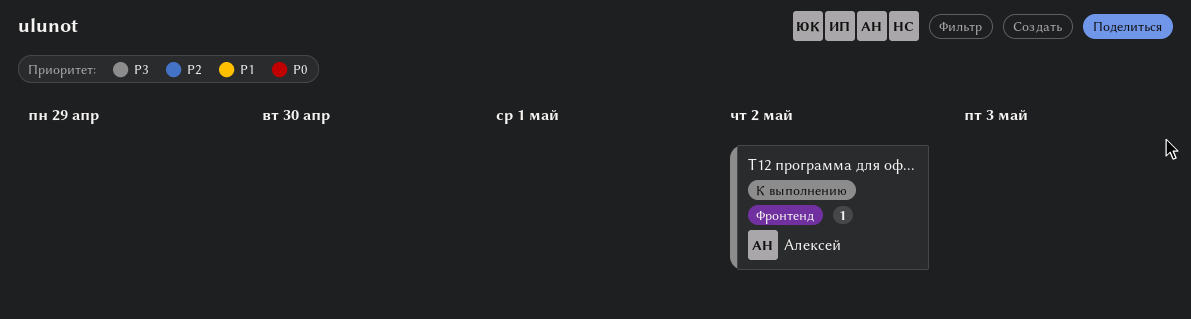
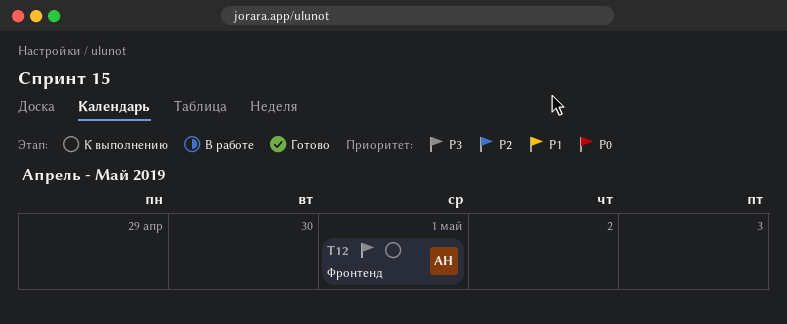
T12, due: May 2 -> May 1

